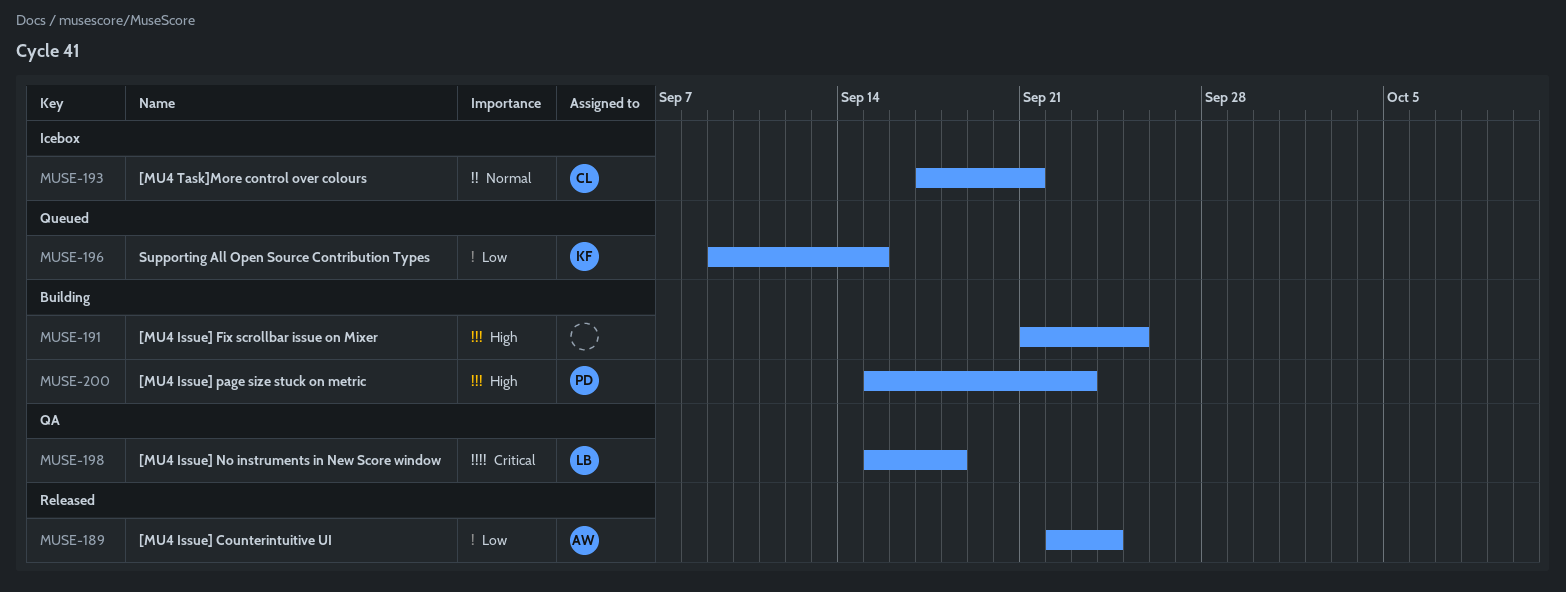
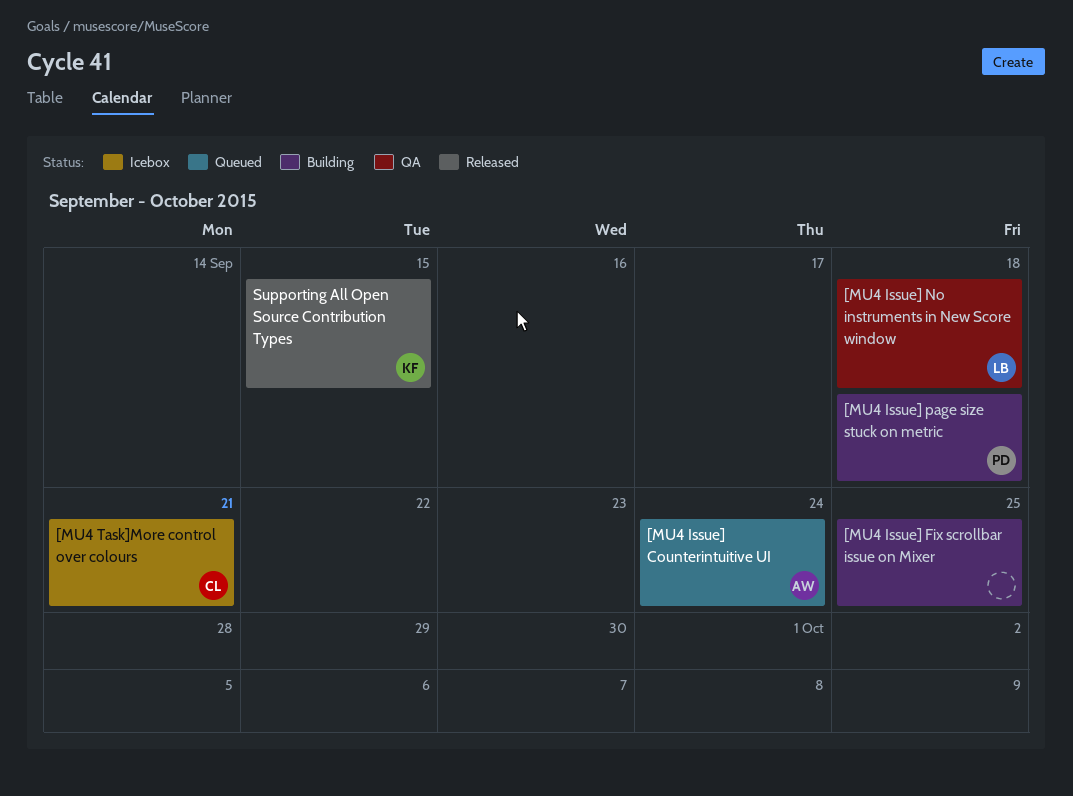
[MU4 Issue] Counterintuitive UI, status: Released -> Queued
[MU4 Issue] page size stuck on metric, due: Sep 23 -> Sep 18
Supporting All Open Source Contribution Types, status: Queued -> Released

